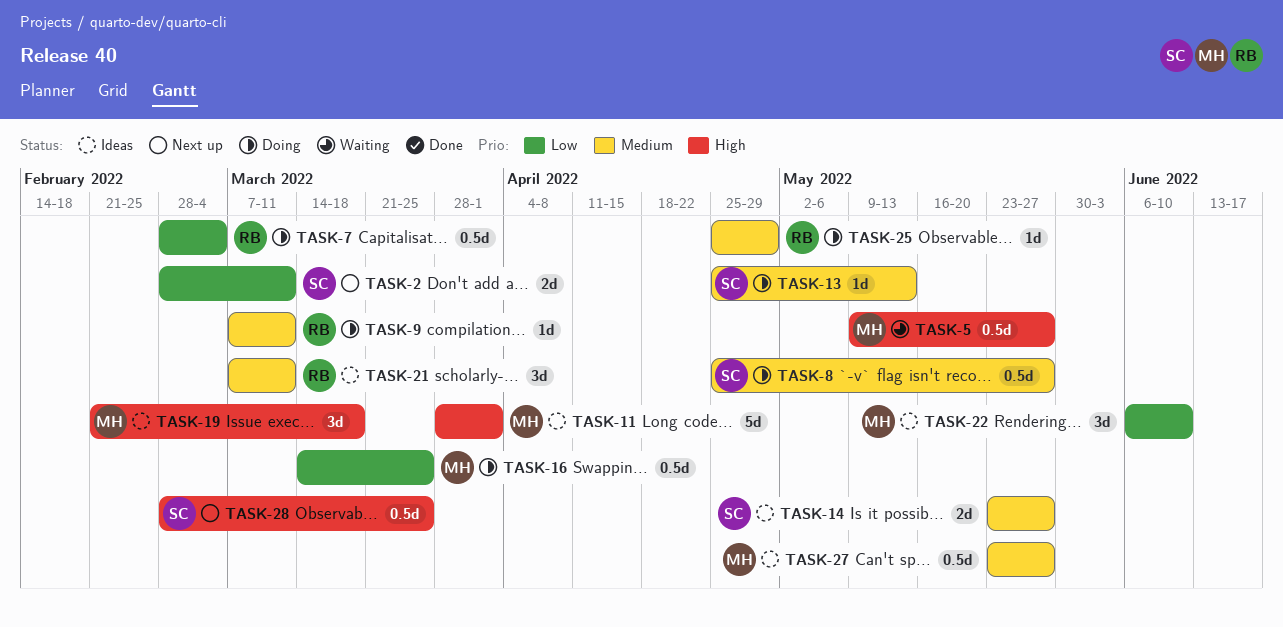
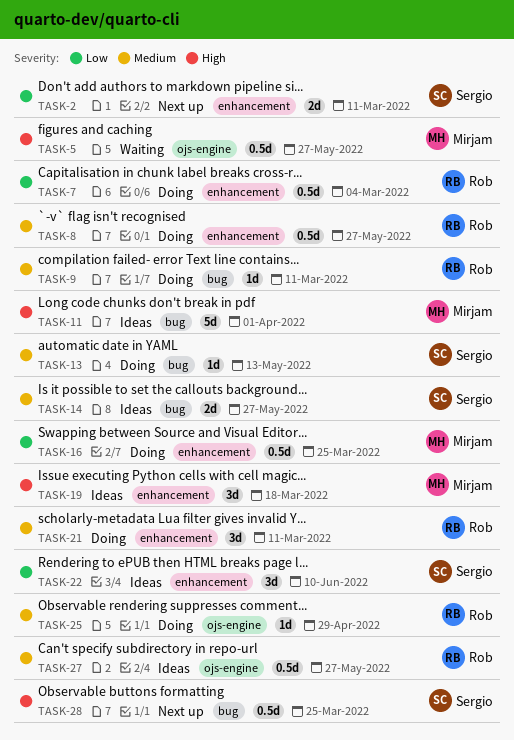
TASK-8, owner: Sergio -> Rob
TASK-21, status: Ideas -> Doing
TASK-22, owner: Mirjam -> Sergio
TASK-27, owner: Mirjam -> Rob

